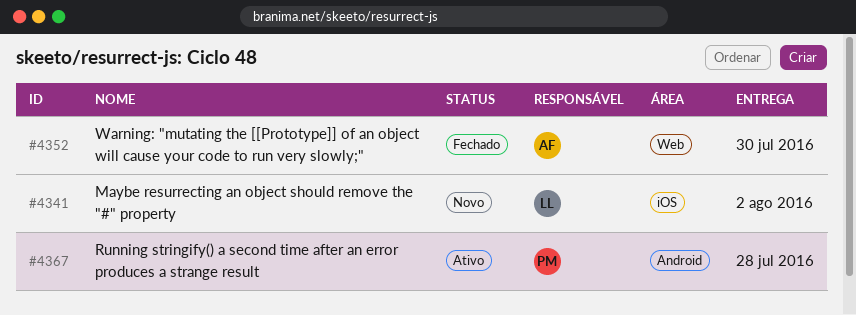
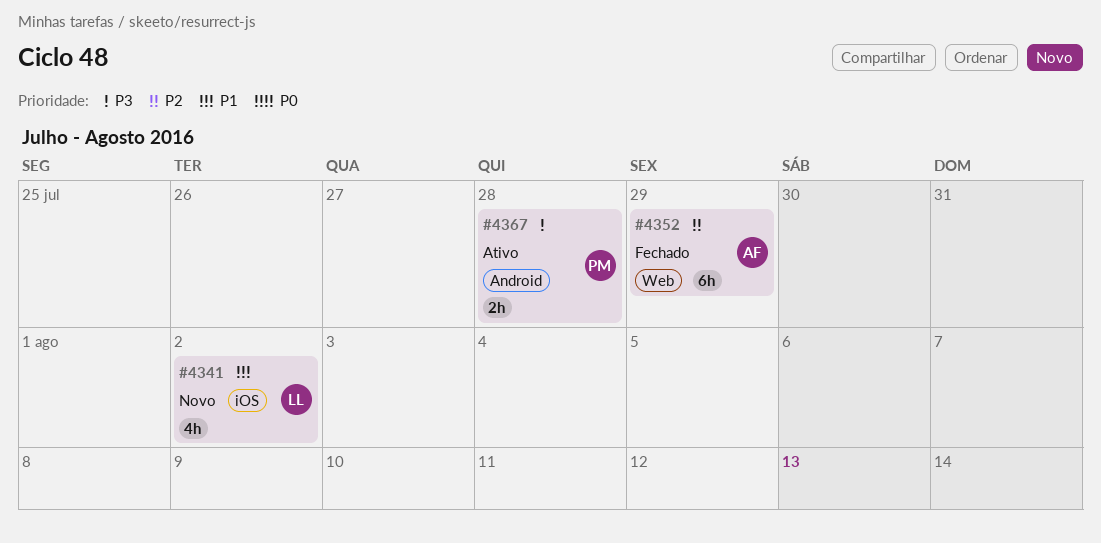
#4352, due: Jul 30 -> Jul 29

